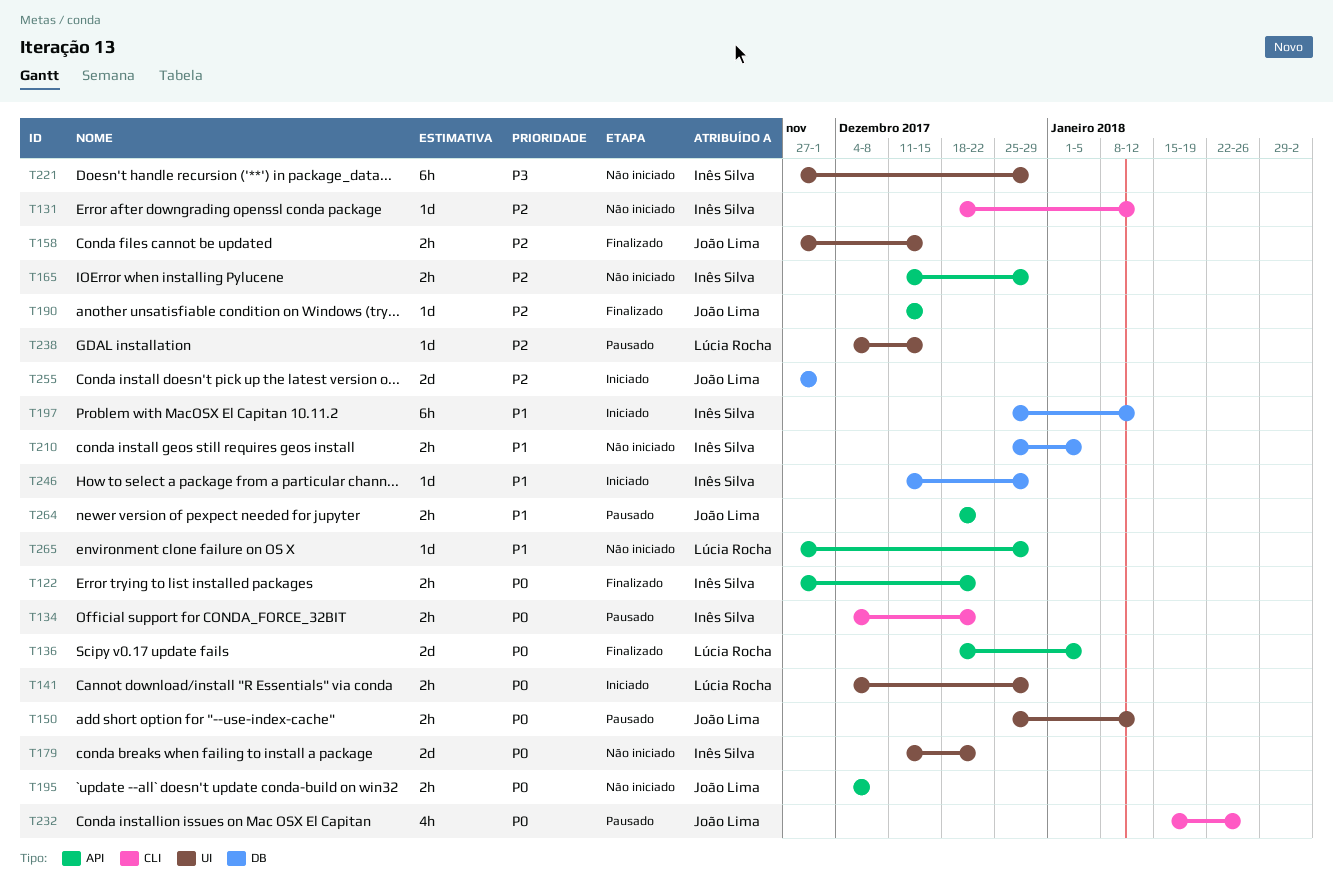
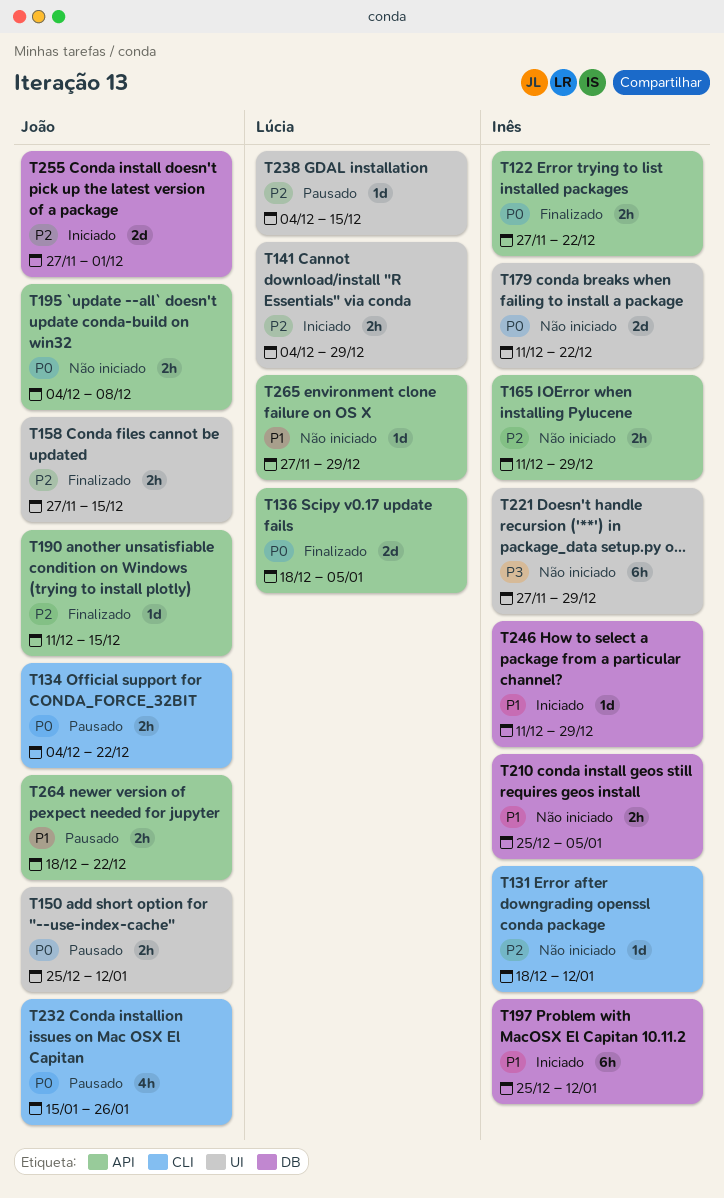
T134, owner: Inês Silva -> João Lima
T141, priority: P0 -> P2

